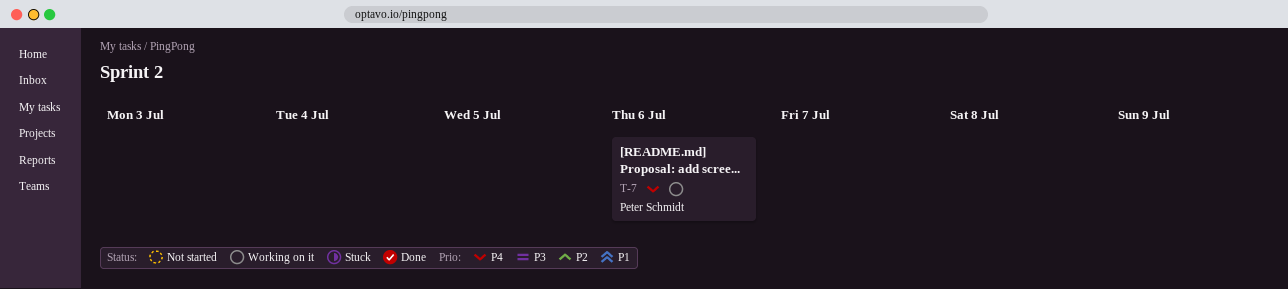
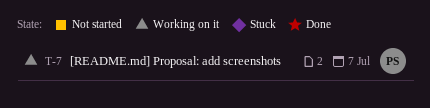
T-7, due: Jul 6 -> Jul 7

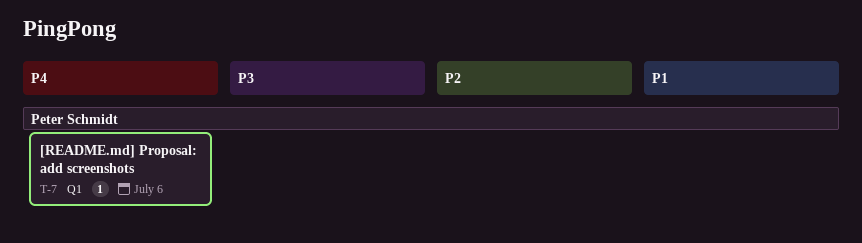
T-7, due: Jul 7 -> Jul 6

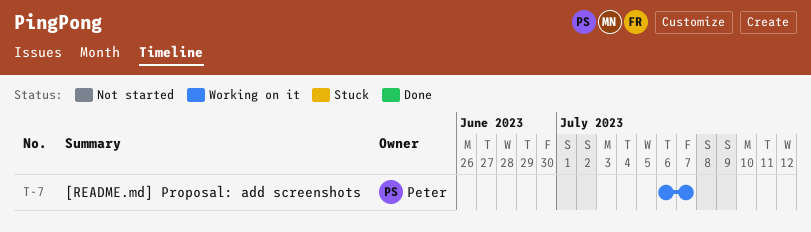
T-7, due: Jul 6 -> Jul 7

